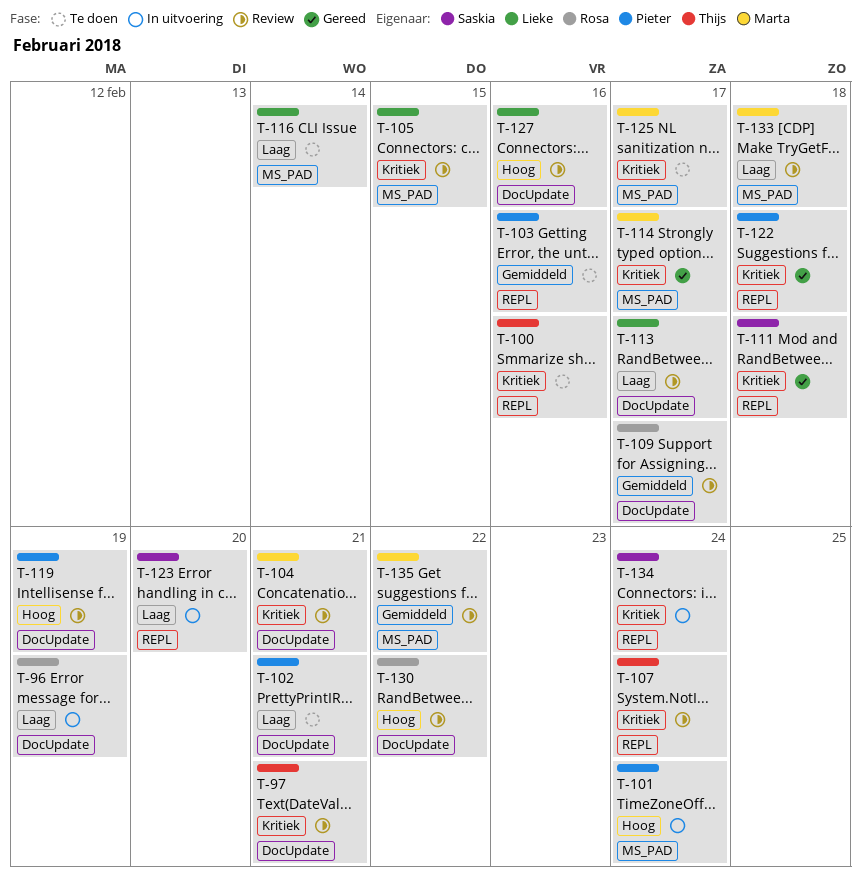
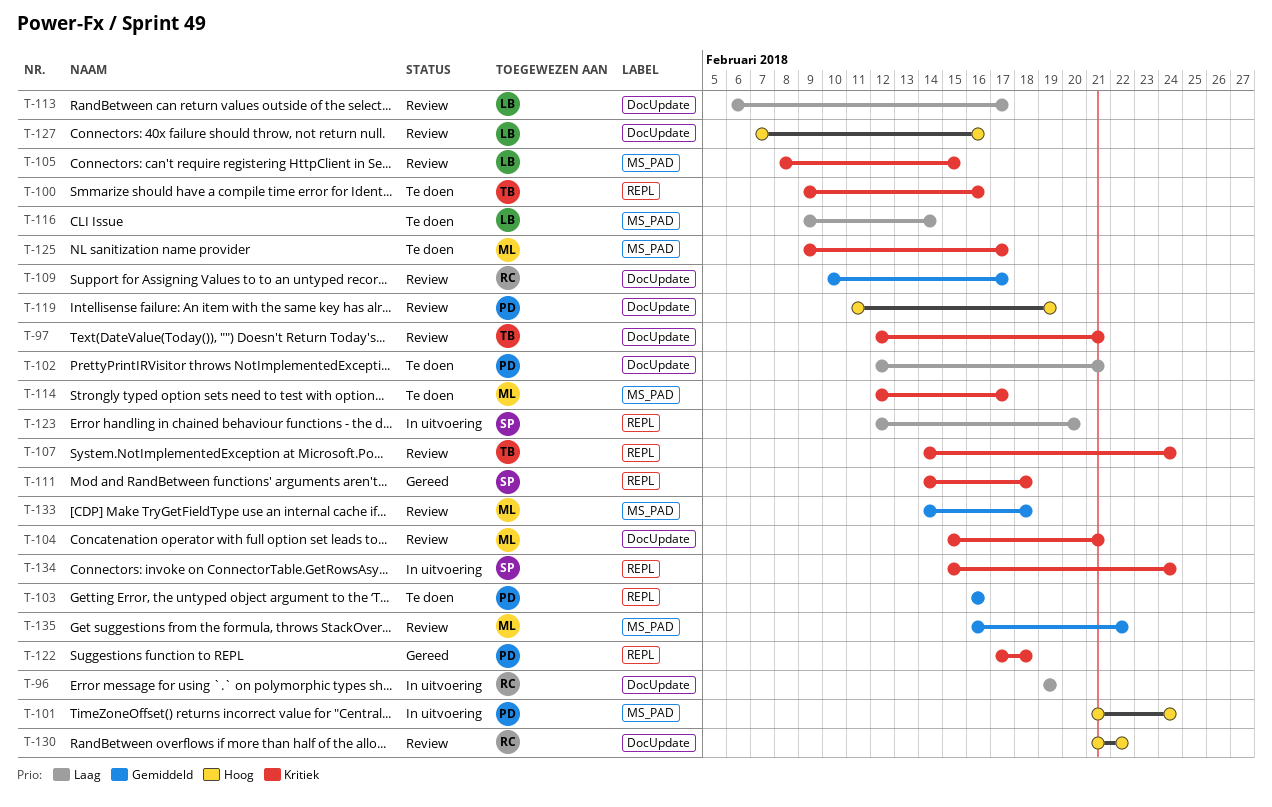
T-114, status: Gereed -> Te doen
T-133, priority: Laag -> Gemiddeld

